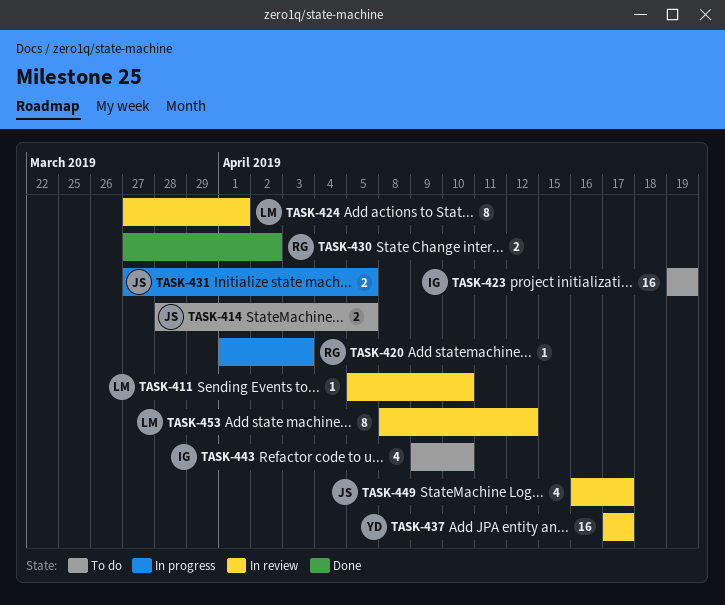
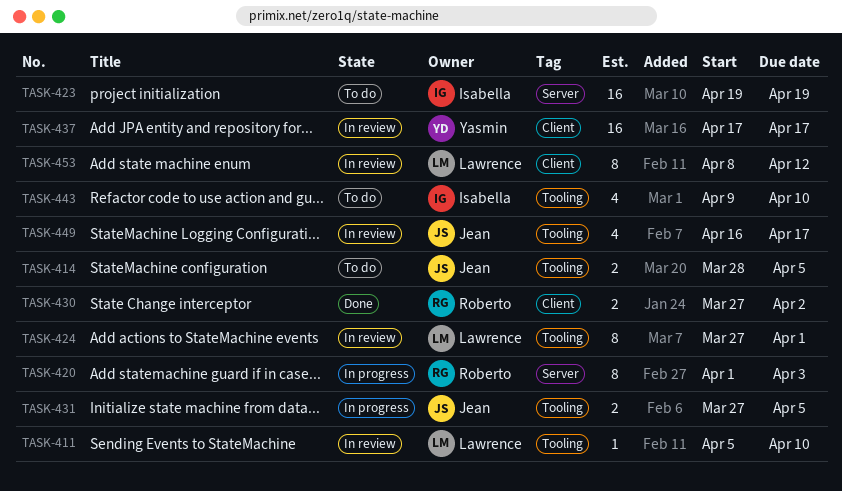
TASK-420, estimate: 1 -> 8

